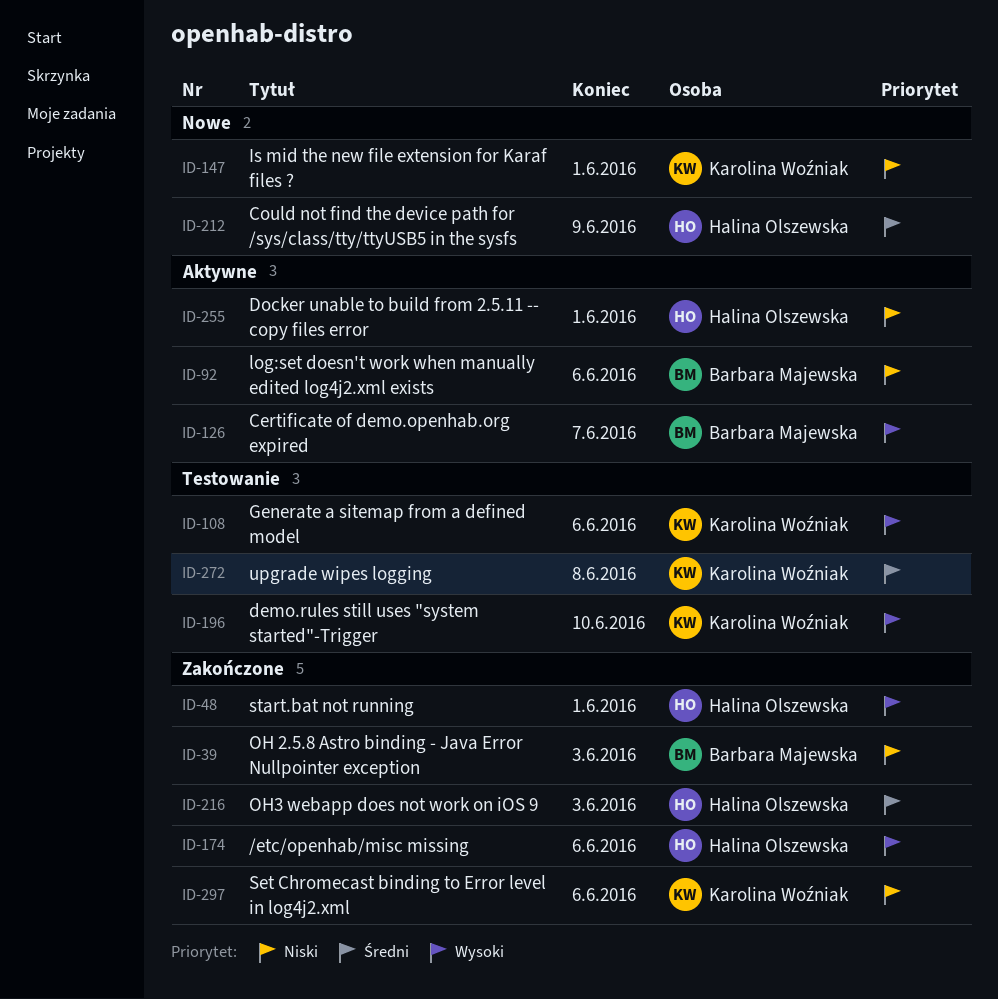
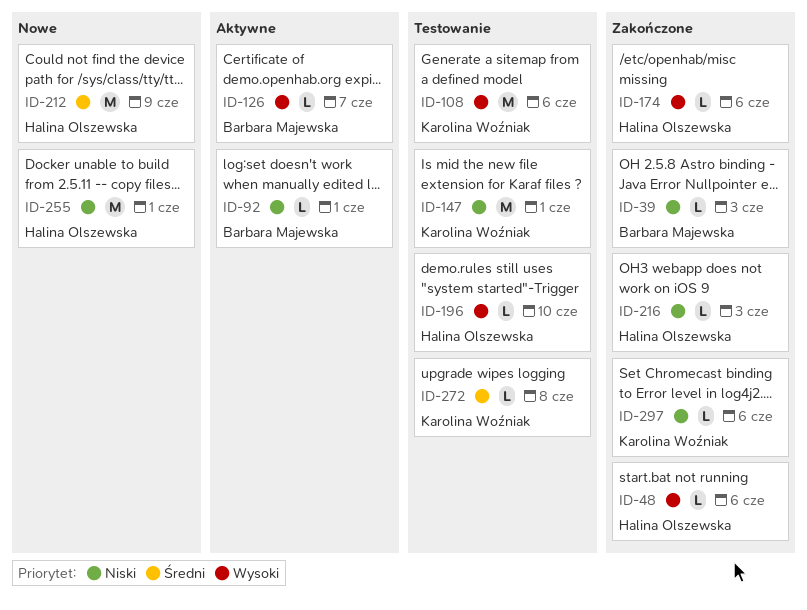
ID-48, due: Jun 1 -> Jun 6
ID-92, due: Jun 6 -> Jun 1
ID-147, status: Nowe -> Testowanie
ID-196, owner: Karolina Woźniak -> Halina Olszewska
ID-216, priority: Średni -> Niski
ID-255, status: Aktywne -> Nowe

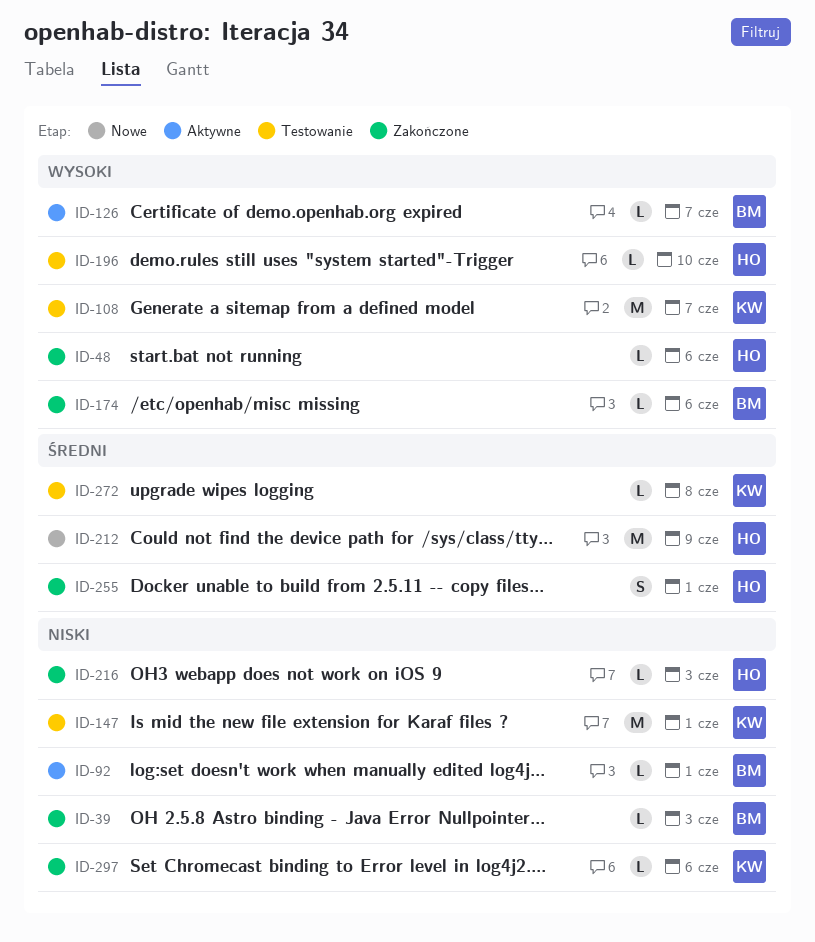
ID-108, due: Jun 6 -> Jun 7
ID-174, owner: Halina Olszewska -> Barbara Majewska
ID-255, status: Nowe -> Zakończone
ID-255, priority: Niski -> Średni
ID-255, estimate: M -> S

